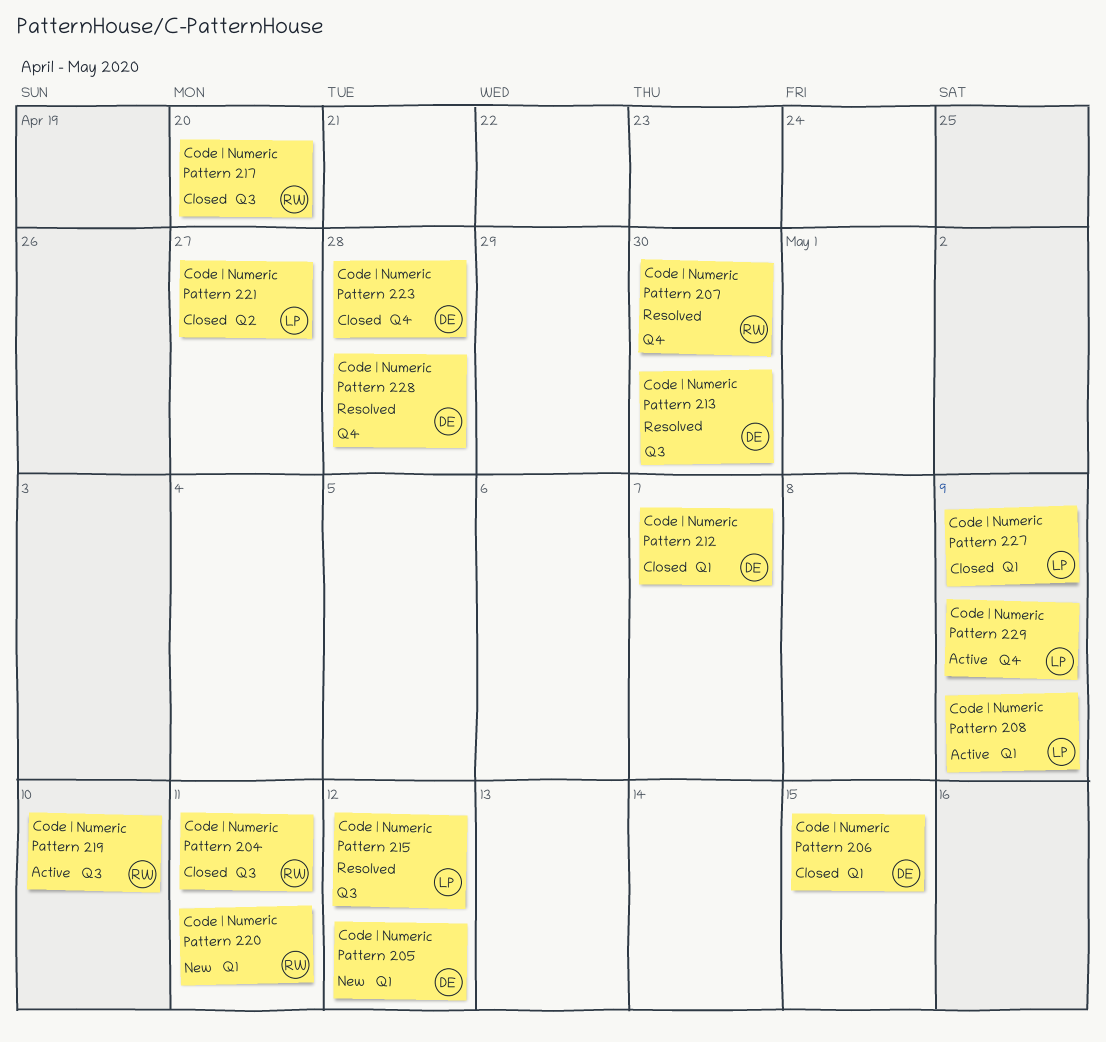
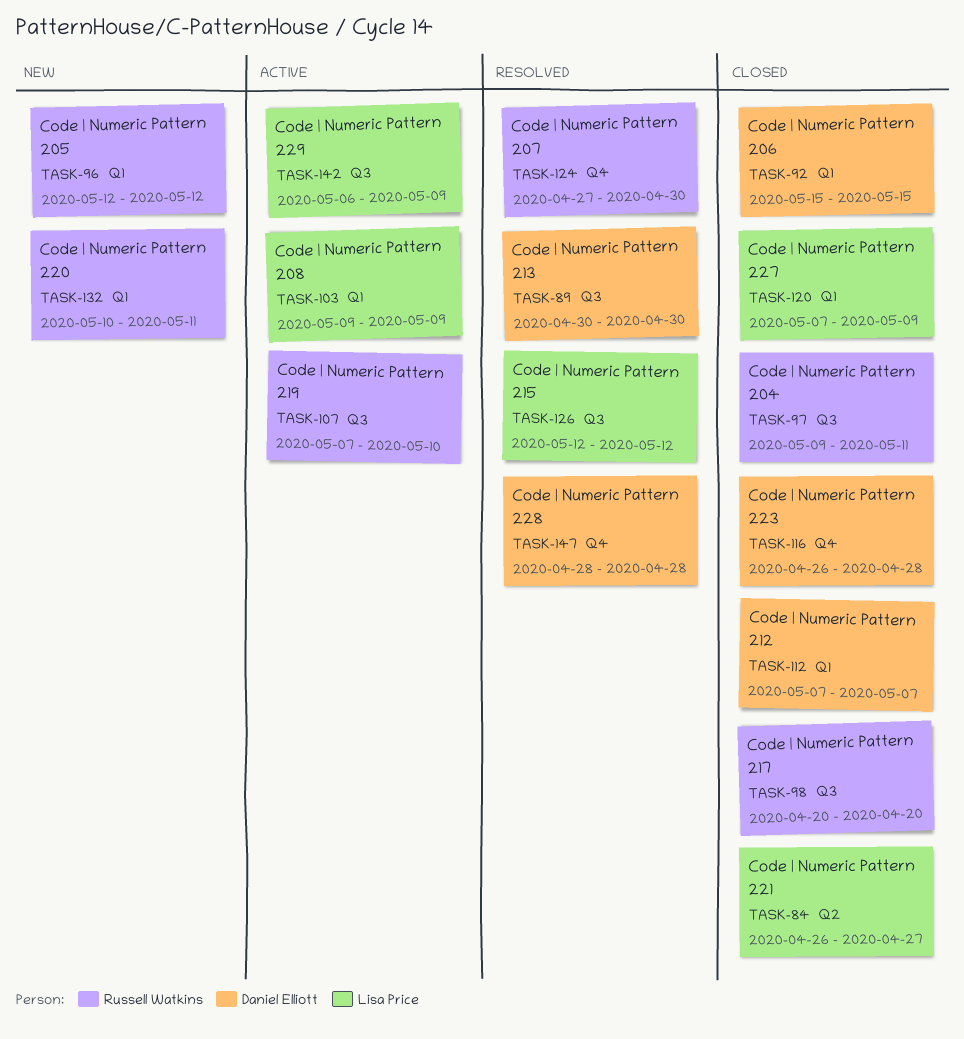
Code | Numeric Pattern 205, owner: Daniel Elliott -> Russell Watkins
Code | Numeric Pattern 229, label: Q4 -> Q3

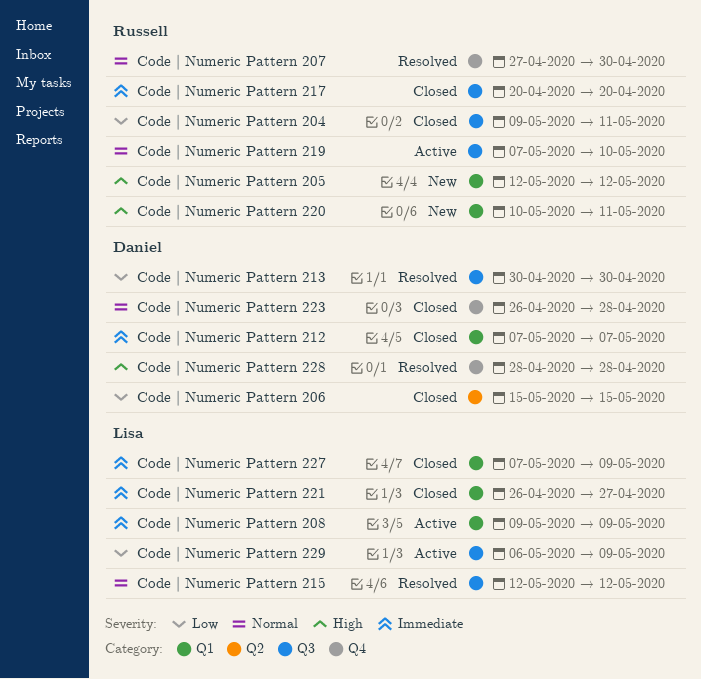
Code | Numeric Pattern 206, label: Q1 -> Q2
Code | Numeric Pattern 221, label: Q2 -> Q1

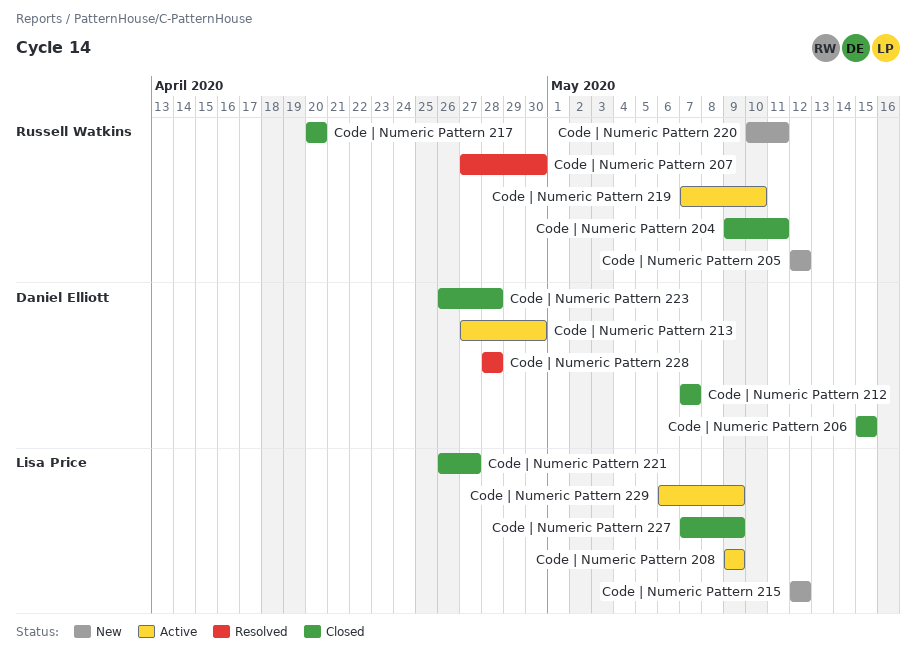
Code | Numeric Pattern 213, status: Resolved -> Active
Code | Numeric Pattern 213, start: Apr 30 -> Apr 27
Code | Numeric Pattern 215, status: Resolved -> New

